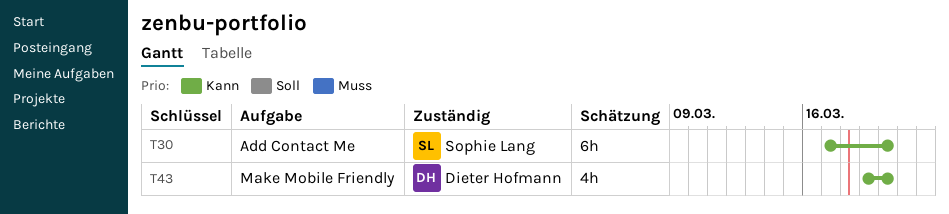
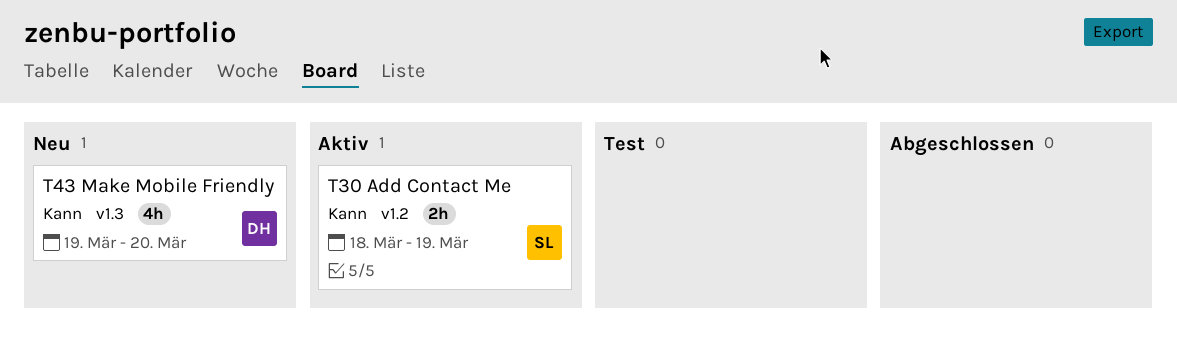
T30, estimate: 6h -> 2h
T30, start: Mar 17 -> Mar 18
T30, due: Mar 20 -> Mar 19

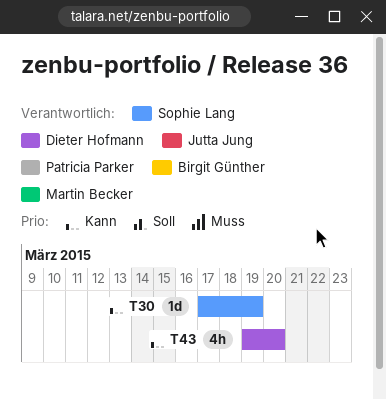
T30, estimate: 2h -> 1d
T30, start: Mar 18 -> Mar 17

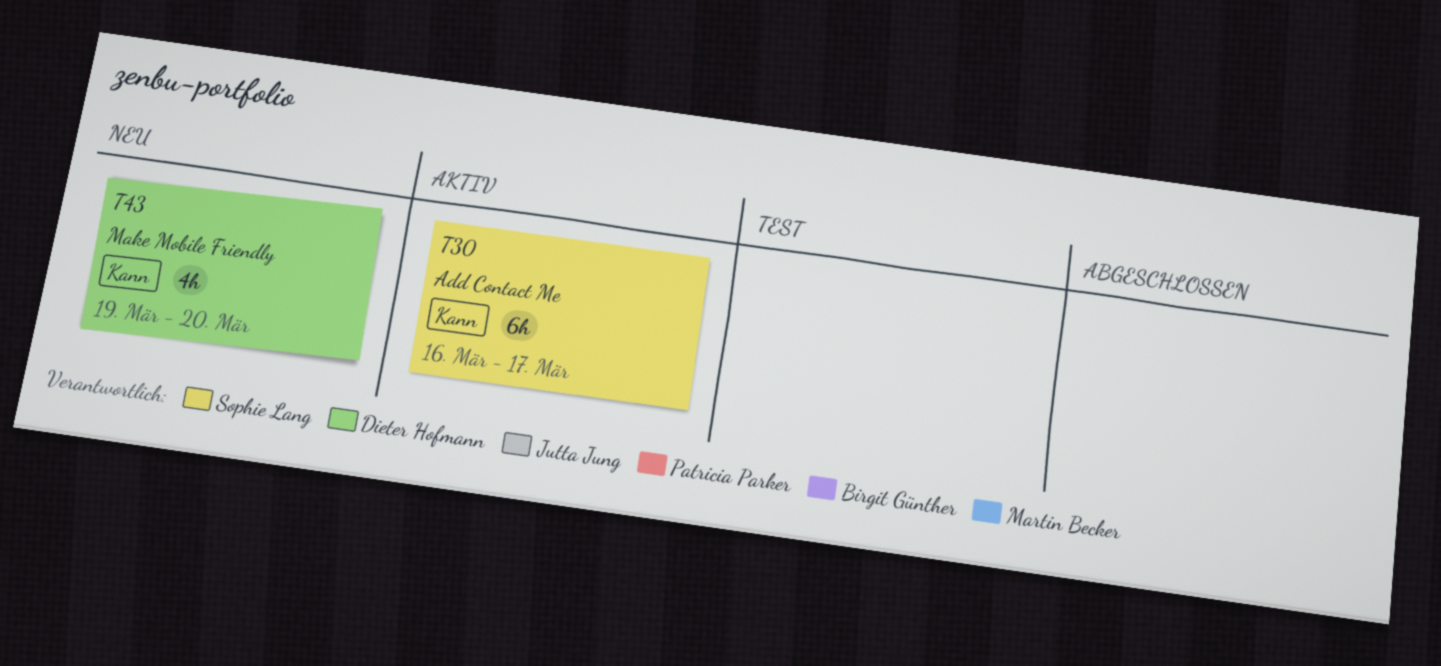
T30, estimate: 1d -> 6h
T30, start: Mar 17 -> Mar 16
T30, due: Mar 19 -> Mar 17

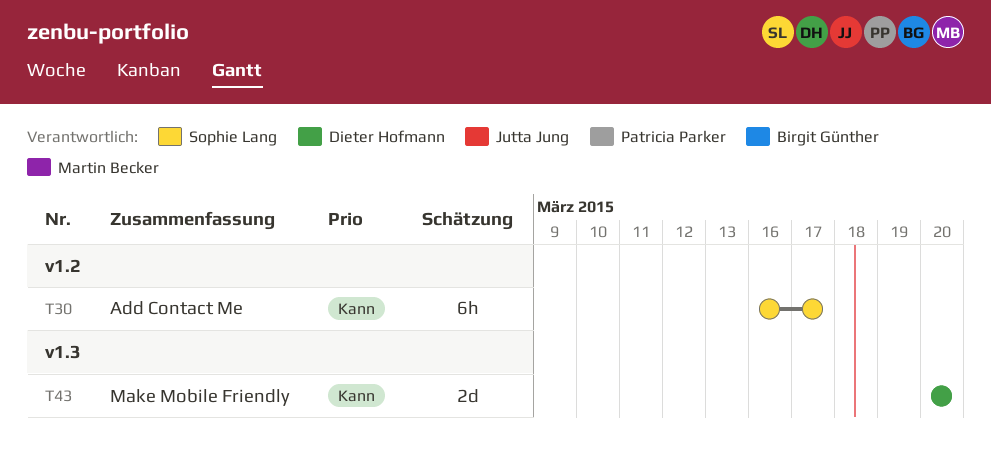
T43, estimate: 4h -> 2d
T43, start: Mar 19 -> Mar 20

